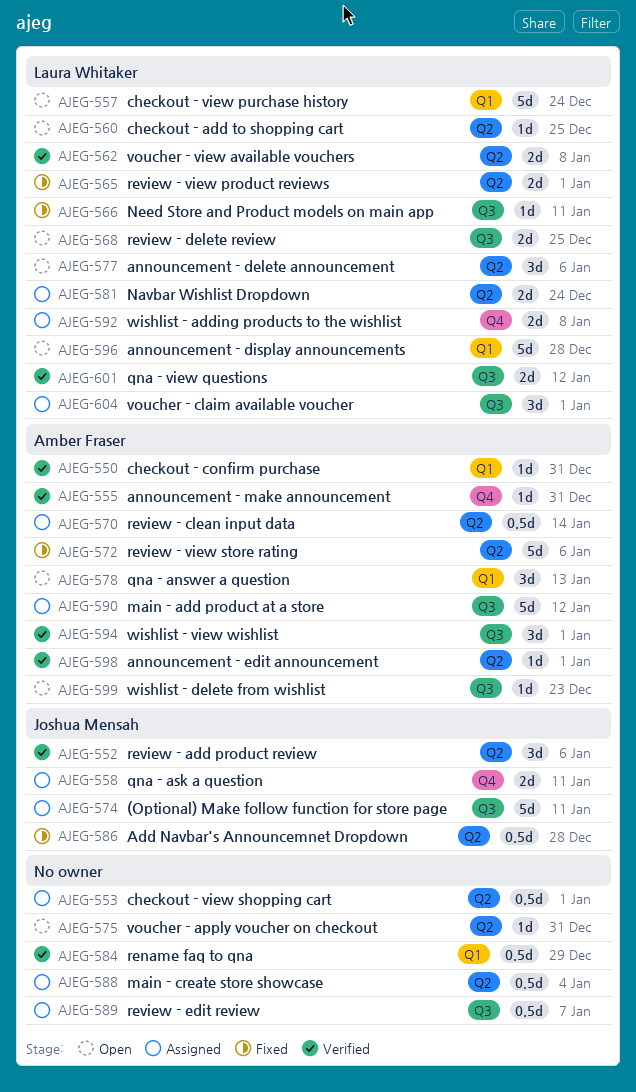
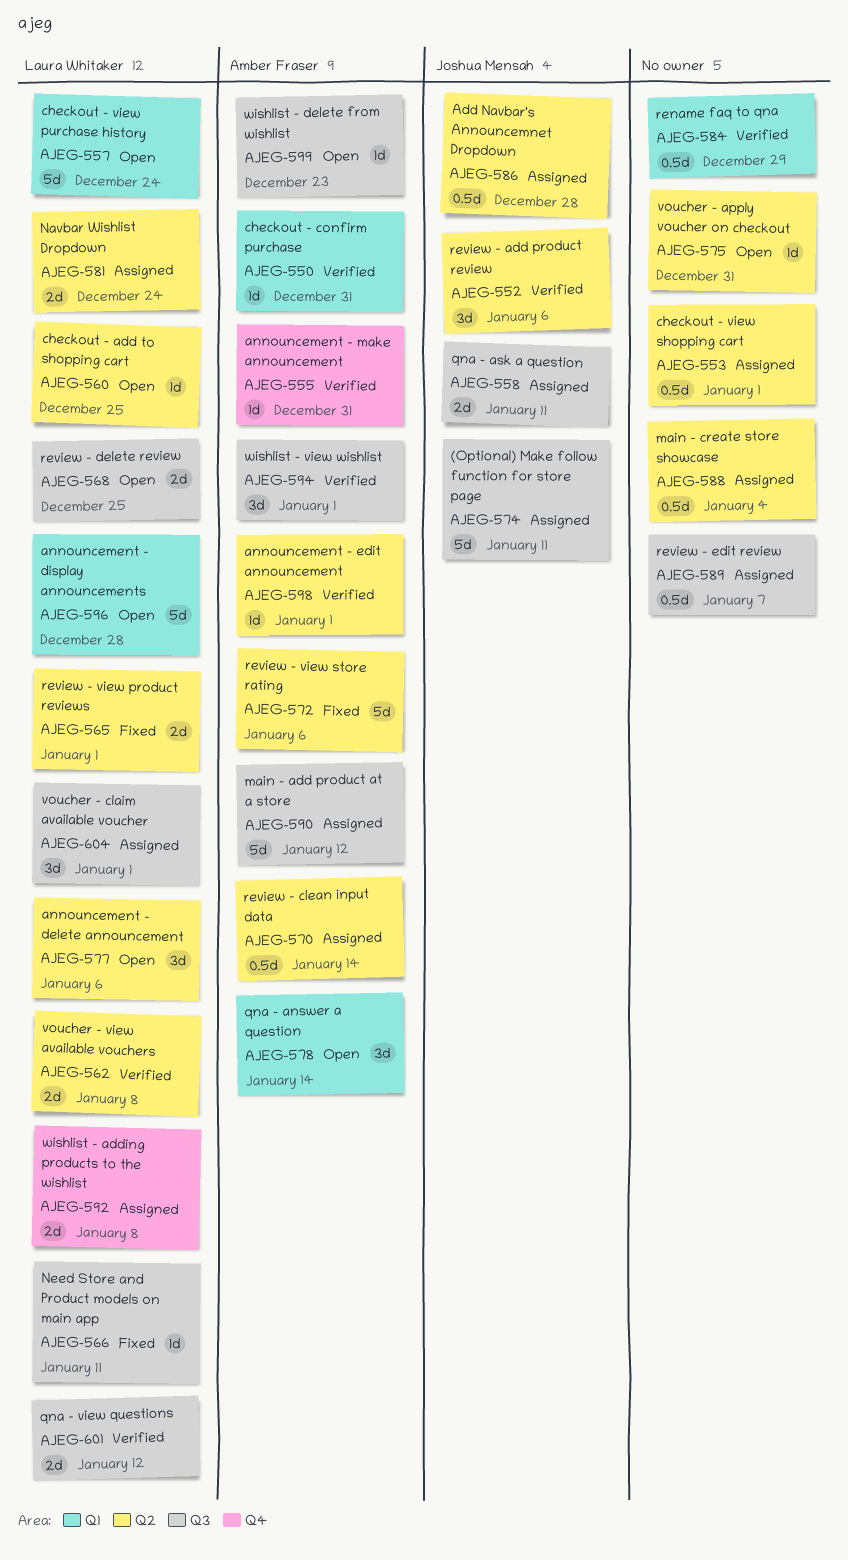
AJEG-558, label: Q4 -> Q3
AJEG-578, due: Jan 13 -> Jan 14
AJEG-586, status: Fixed -> Assigned

